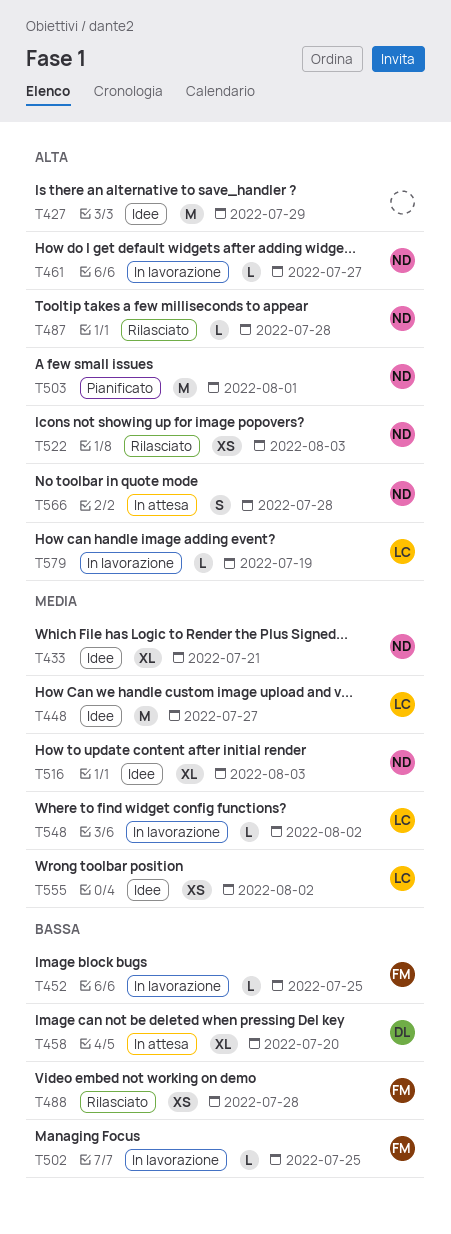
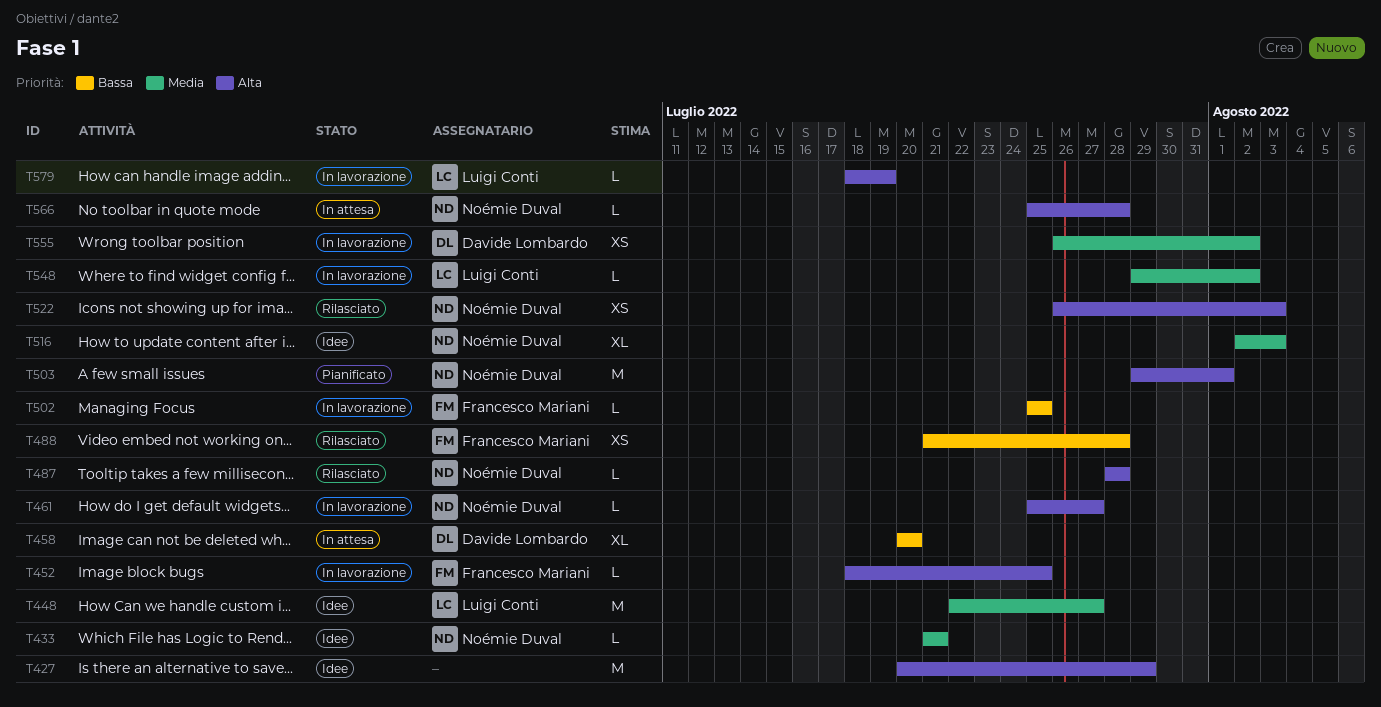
T433, estimate: XL -> L
T452, priority: Bassa -> Alta
T555, status: Idee -> In lavorazione
T555, owner: Luigi Conti -> Davide Lombardo
T566, estimate: S -> L

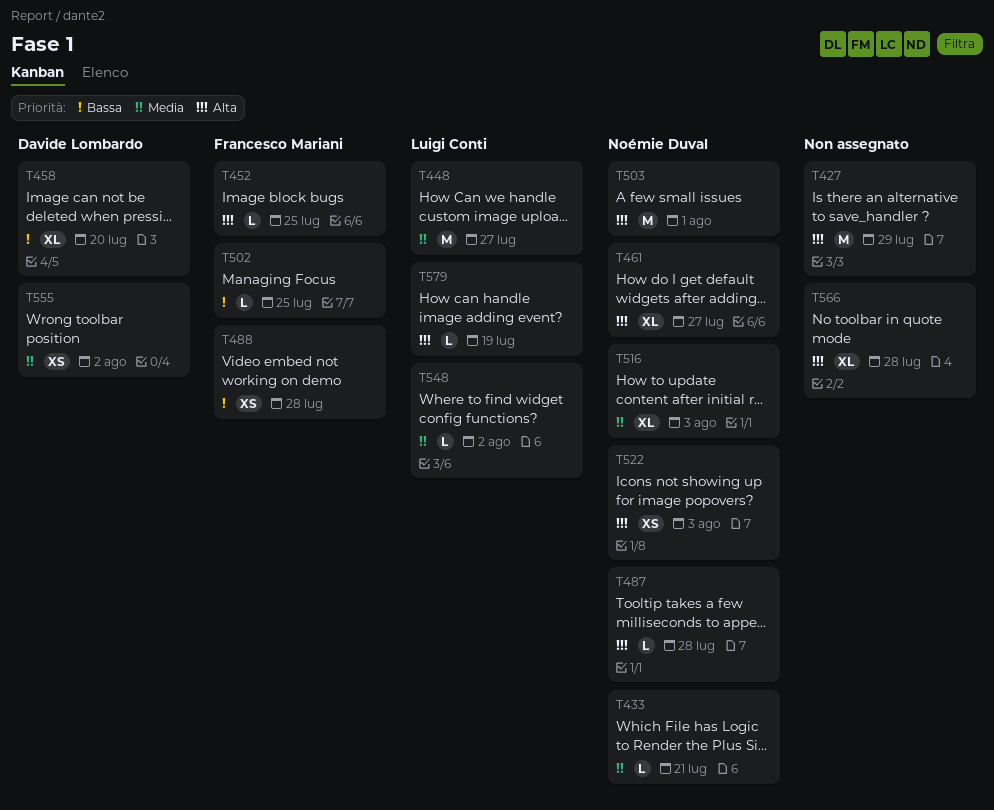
T461, estimate: L -> XL
T566, owner: Noémie Duval -> none
T566, estimate: L -> XL

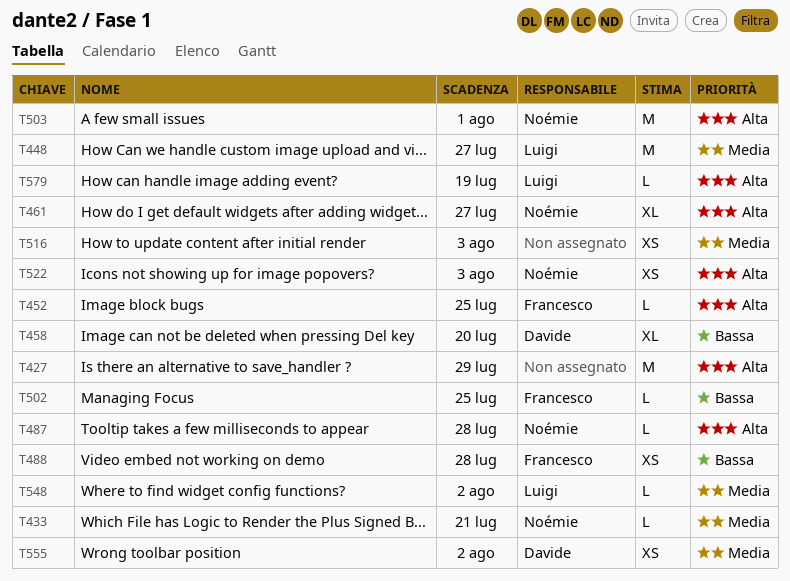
T516, owner: Noémie Duval -> none
T516, estimate: XL -> XS
T566: present -> none

